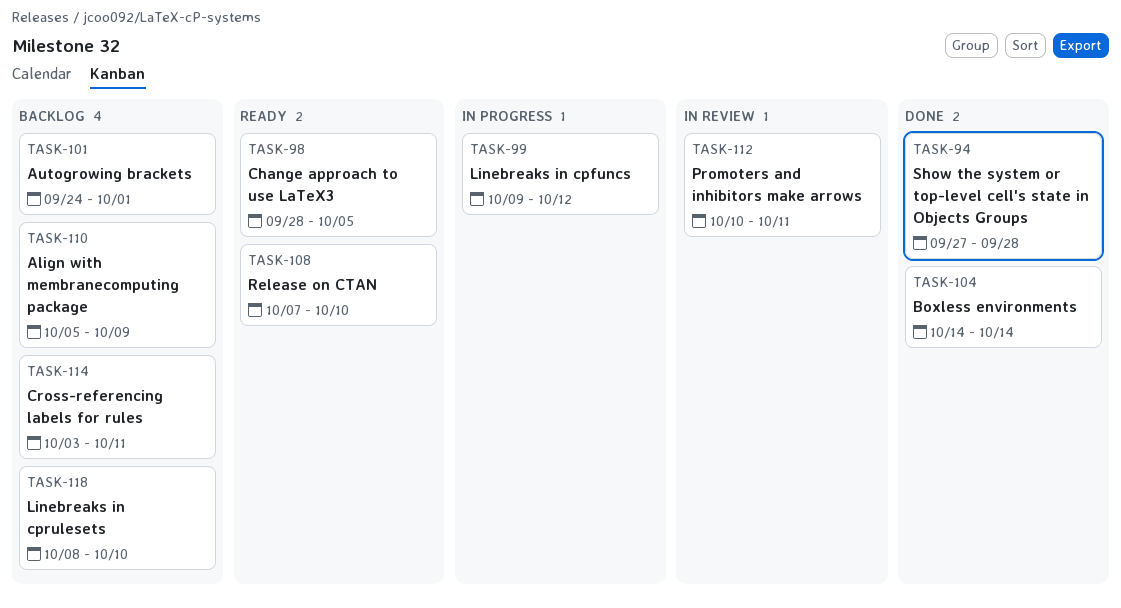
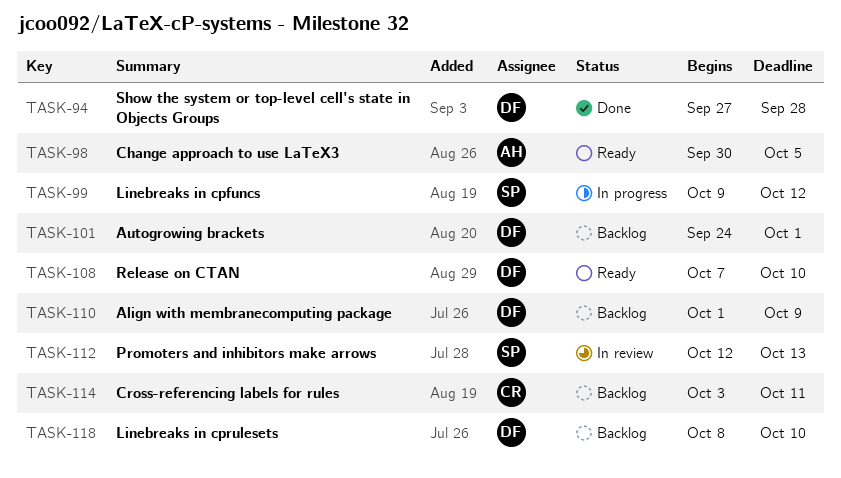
TASK-98, start: Sep 28 -> Sep 30
TASK-104: present -> none
TASK-110, start: Oct 5 -> Oct 1
TASK-112, start: Oct 10 -> Oct 12
TASK-112, due: Oct 11 -> Oct 13

